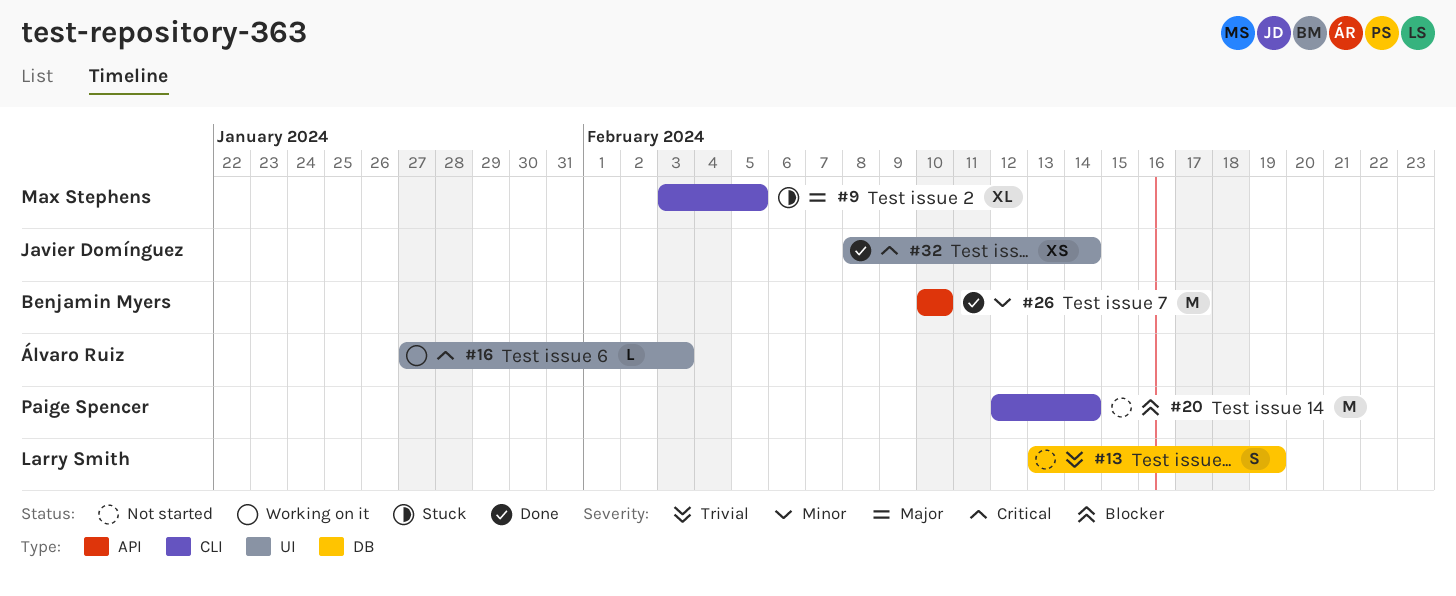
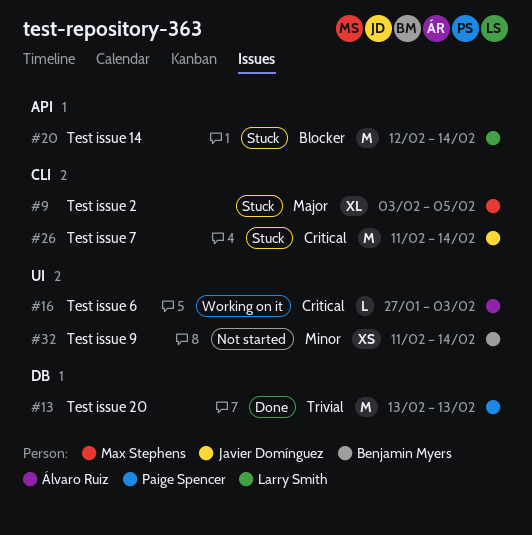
#13, status: Not started -> Done
#13, owner: Larry Smith -> Paige Spencer
#13, estimate: S -> M
#13, due: Feb 19 -> Feb 13
#20, status: Not started -> Stuck
#20, owner: Paige Spencer -> Larry Smith
#20, label: CLI -> API
#26, status: Done -> Stuck
#26, owner: Benjamin Myers -> Javier Domínguez
#26, priority: Minor -> Critical
#26, label: API -> CLI
#26, start: Feb 10 -> Feb 11
#26, due: Feb 10 -> Feb 14
#32, status: Done -> Not started
#32, owner: Javier Domínguez -> Benjamin Myers
#32, priority: Critical -> Minor
#32, start: Feb 8 -> Feb 11

